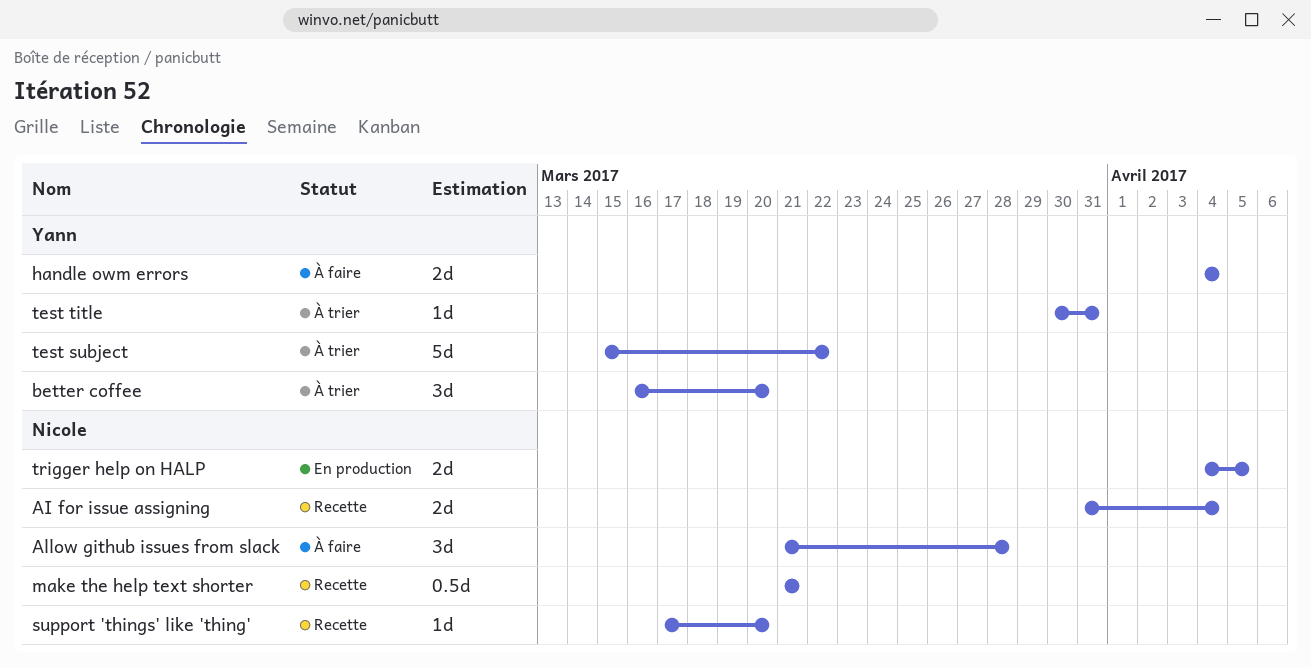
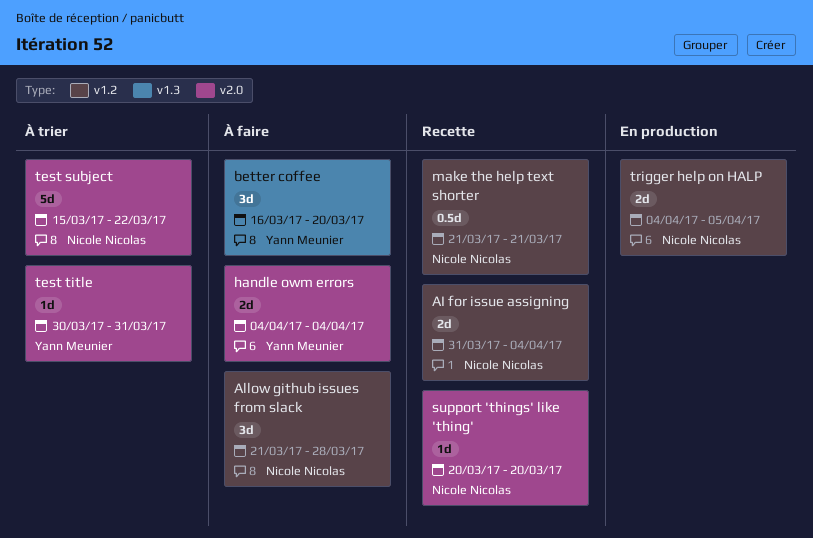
better coffee, status: À trier -> À faire
support 'things' like 'thing', start: Mar 17 -> Mar 20
test subject, owner: Yann Meunier -> Nicole Nicolas

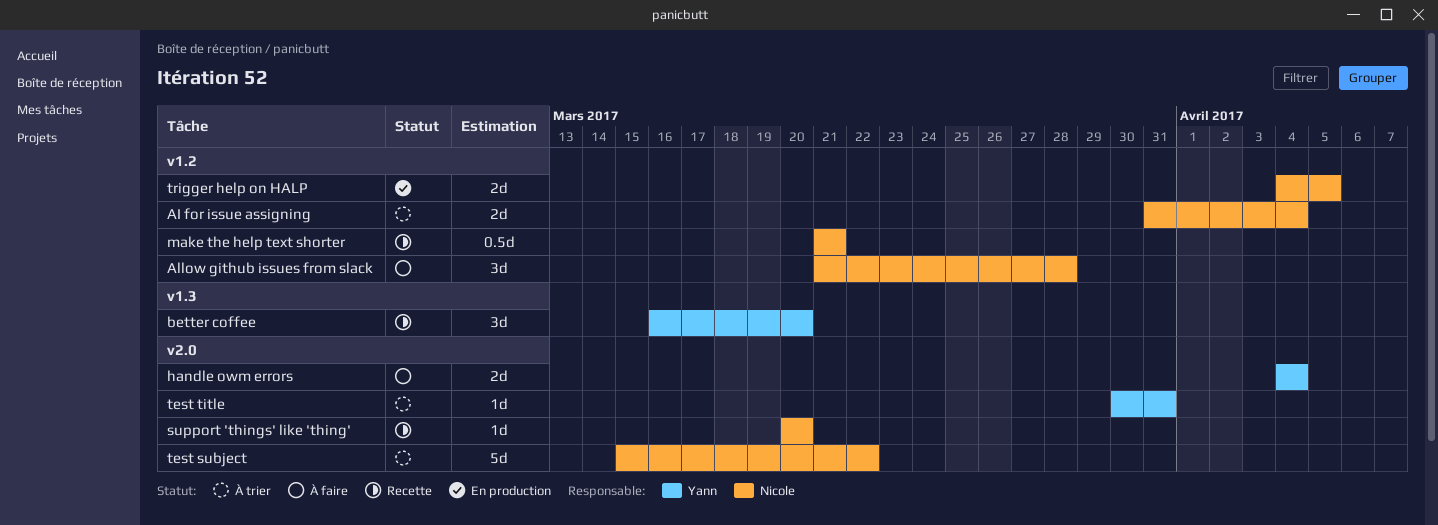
AI for issue assigning, status: Recette -> À trier
better coffee, status: À faire -> Recette

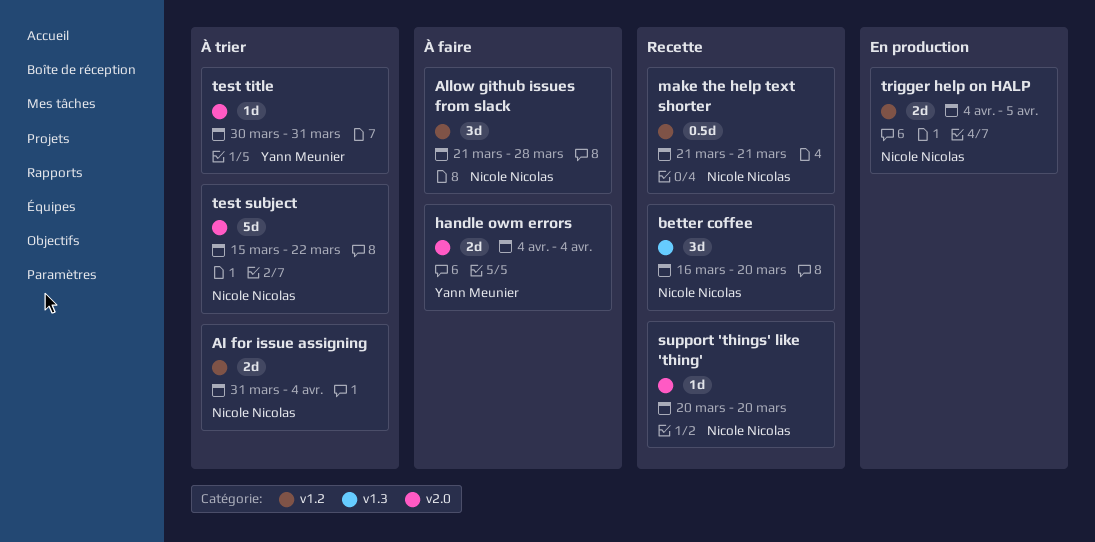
better coffee, owner: Yann Meunier -> Nicole Nicolas

